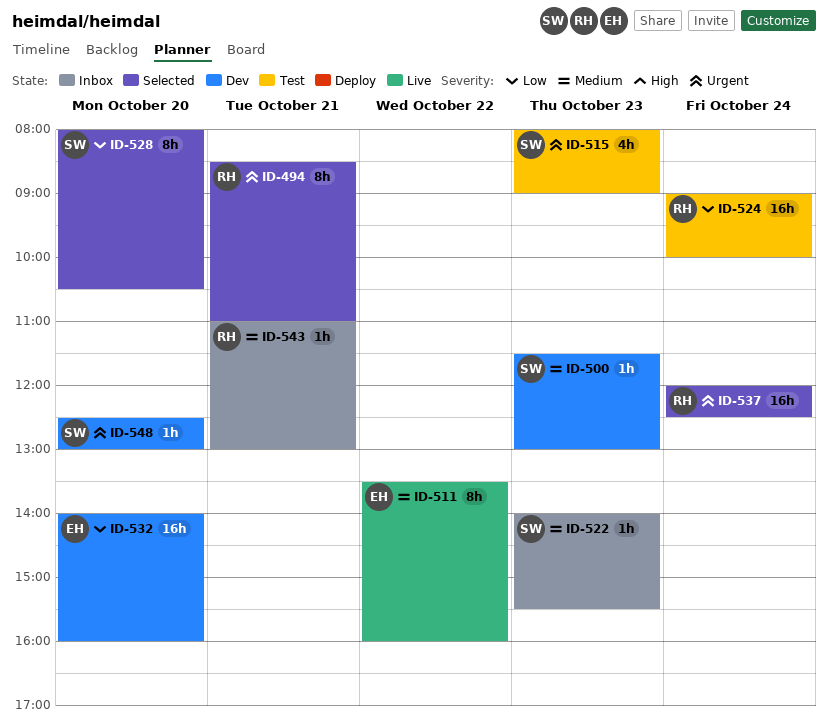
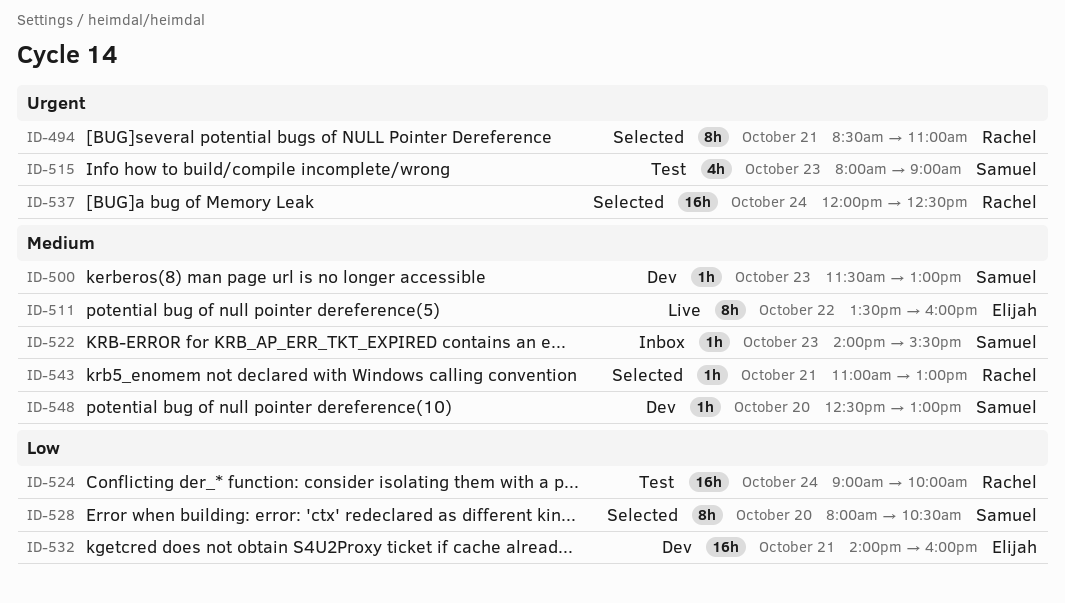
ID-532, day: Oct 20 -> Oct 21
ID-543, status: Inbox -> Selected
ID-548, priority: Urgent -> Medium

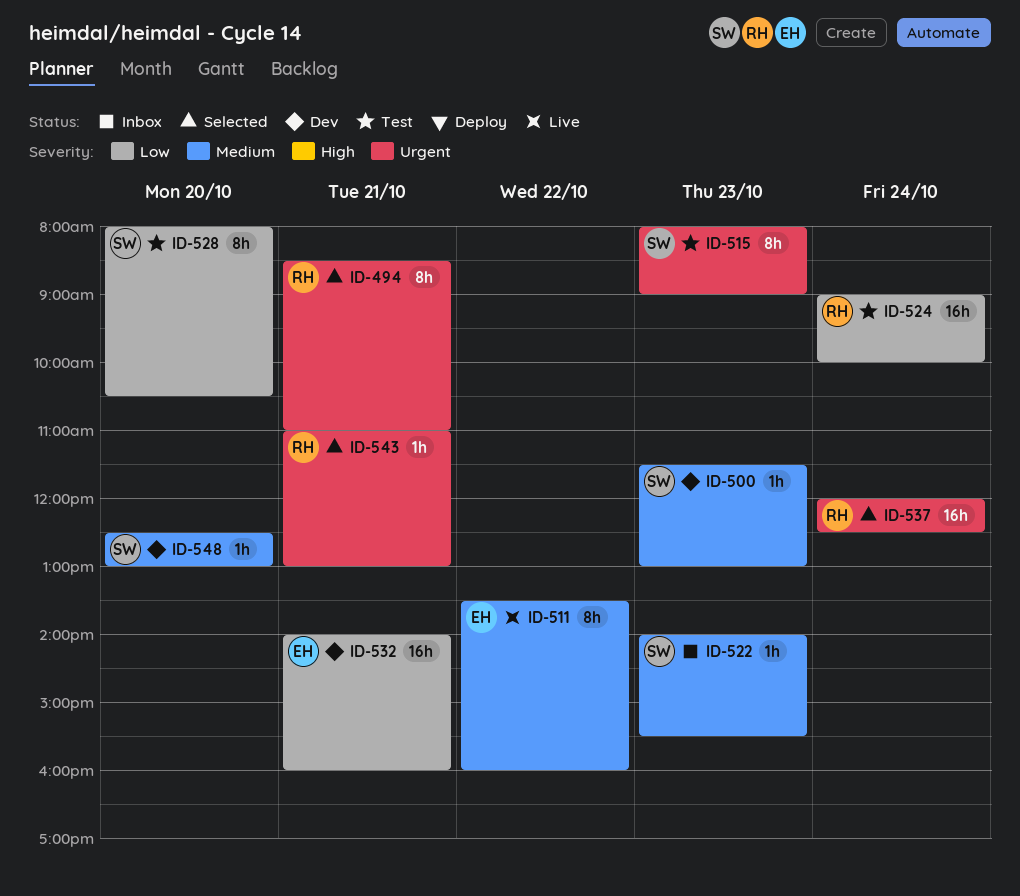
ID-515, estimate: 4h -> 8h
ID-528, status: Selected -> Test
ID-543, priority: Medium -> Urgent

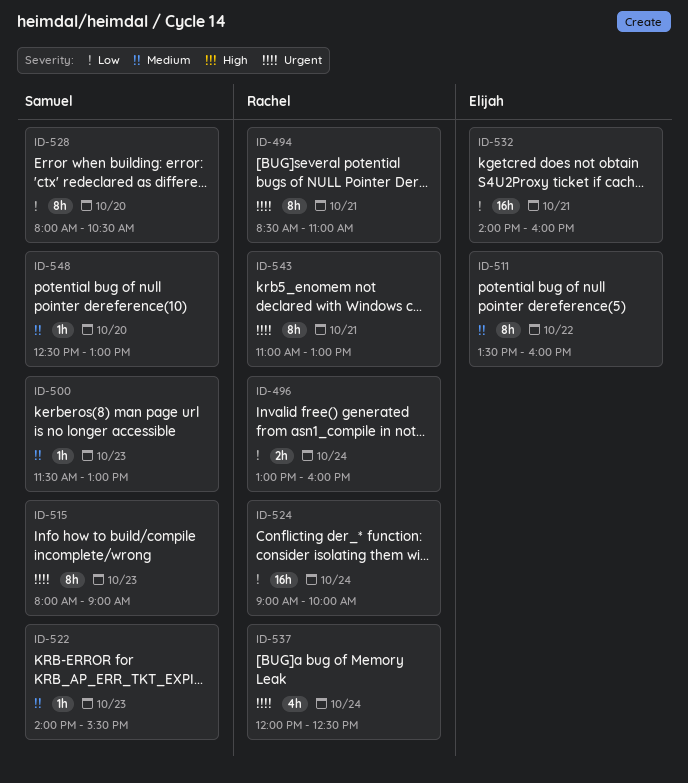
ID-496: none -> present
ID-537, estimate: 16h -> 4h
ID-543, estimate: 1h -> 8h

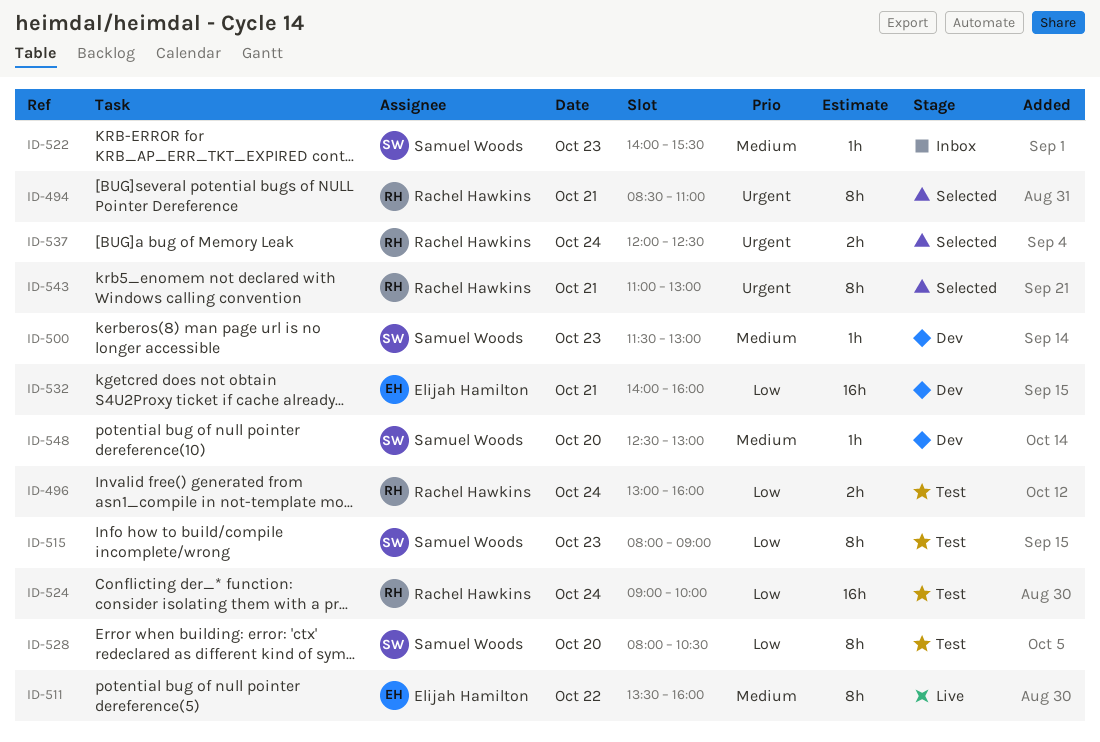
ID-515, priority: Urgent -> Low
ID-537, estimate: 4h -> 2h

